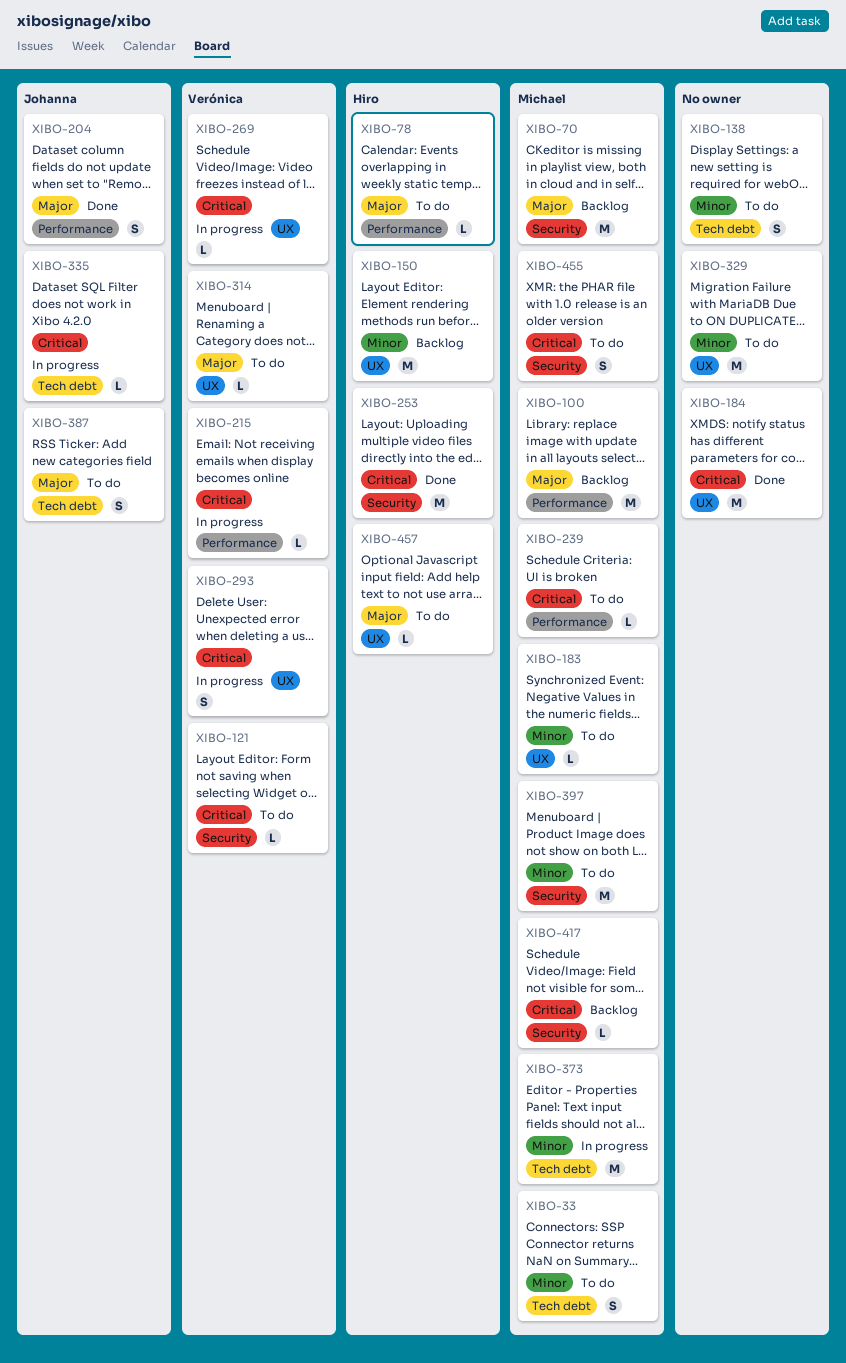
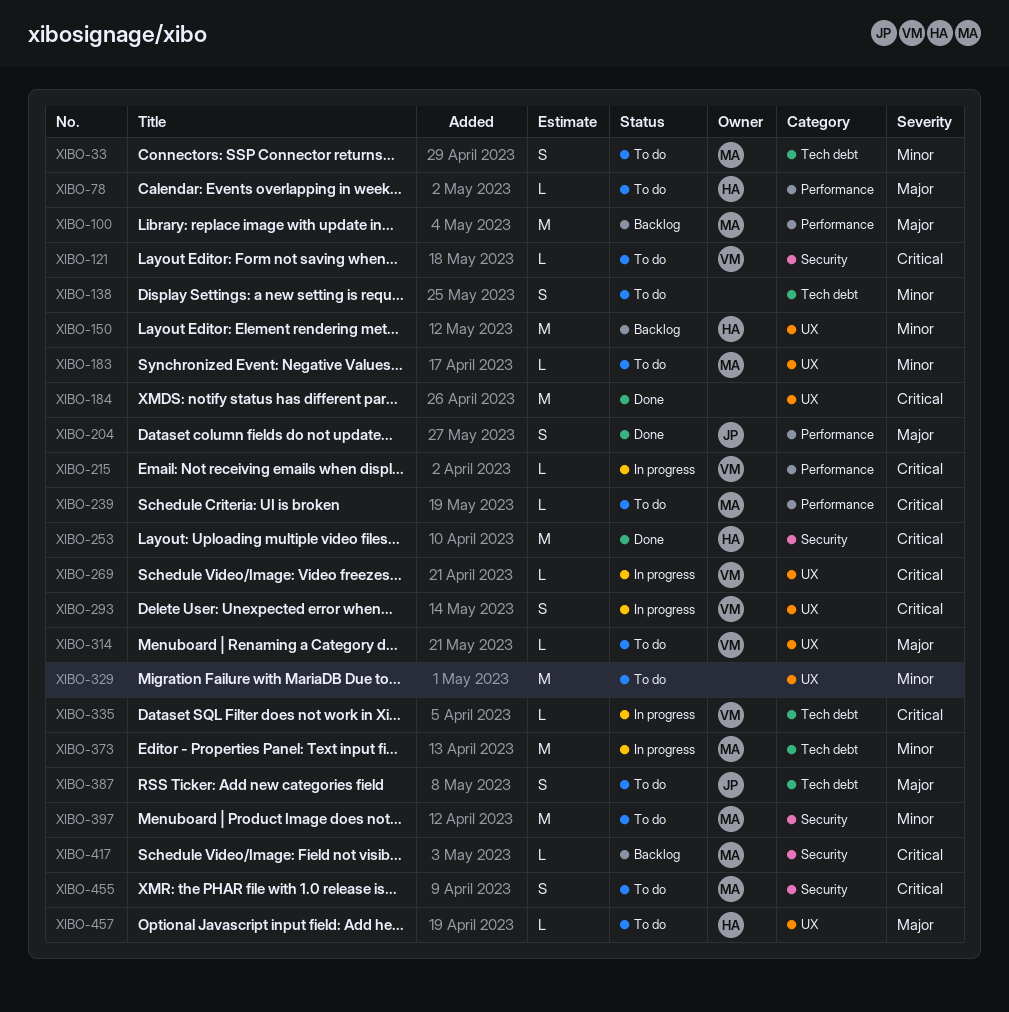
XIBO-70: present -> none
XIBO-335, owner: Johanna -> Verónica

